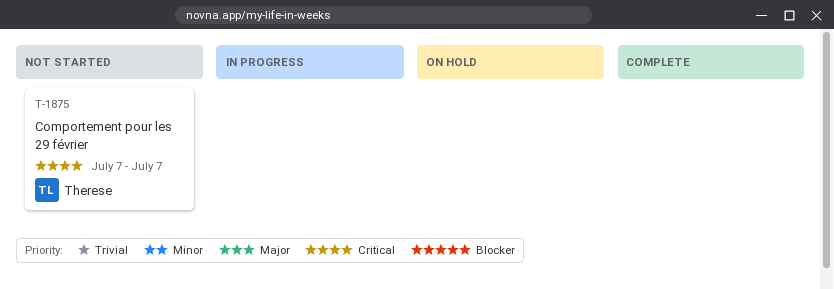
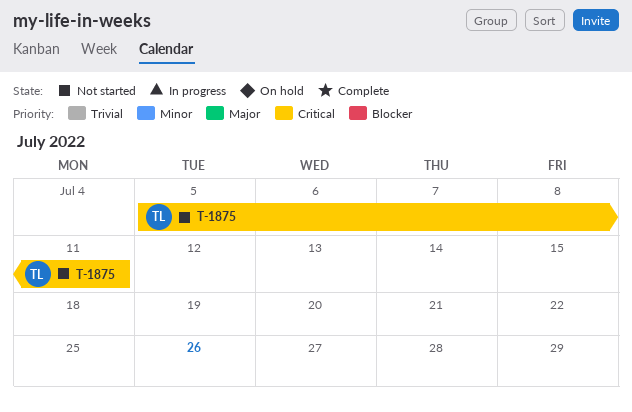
T-1875, start: Jul 7 -> Jul 5
T-1875, due: Jul 7 -> Jul 11

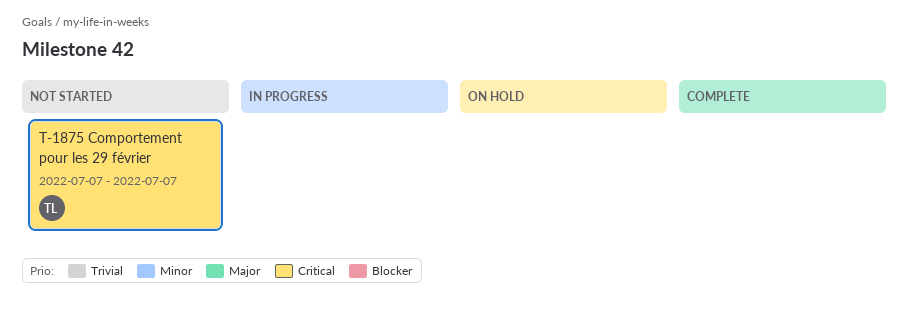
T-1875, start: Jul 5 -> Jul 7
T-1875, due: Jul 11 -> Jul 7

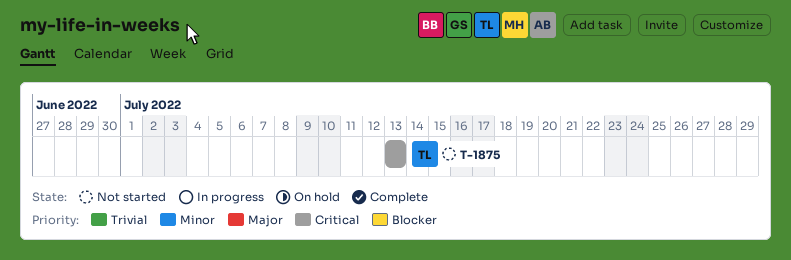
T-1875, start: Jul 7 -> Jul 13
T-1875, due: Jul 7 -> Jul 13

